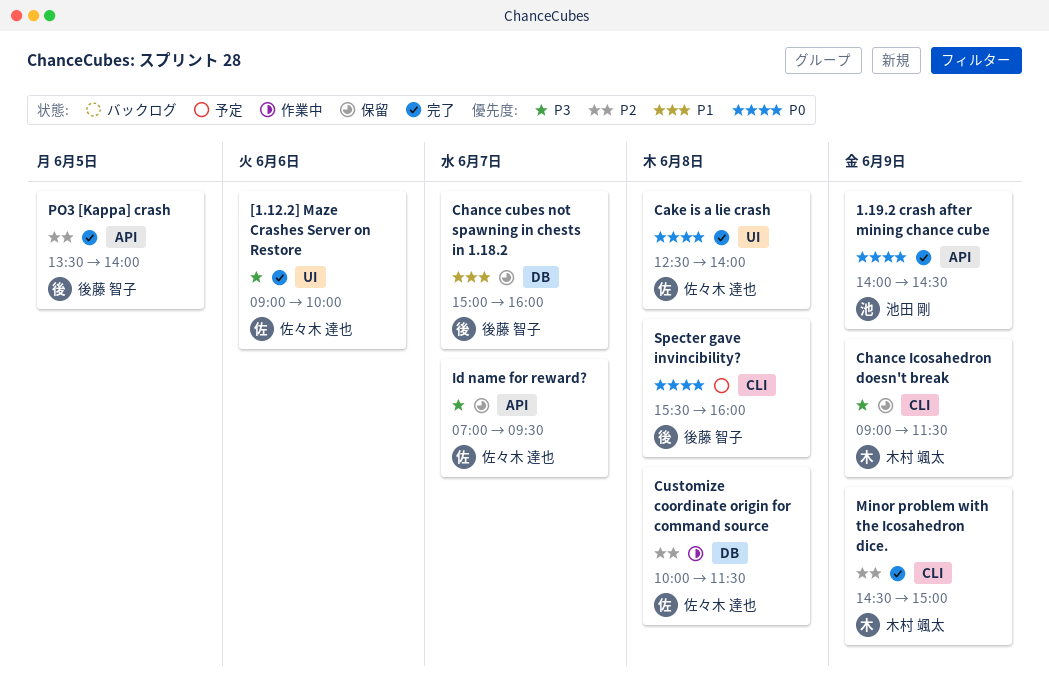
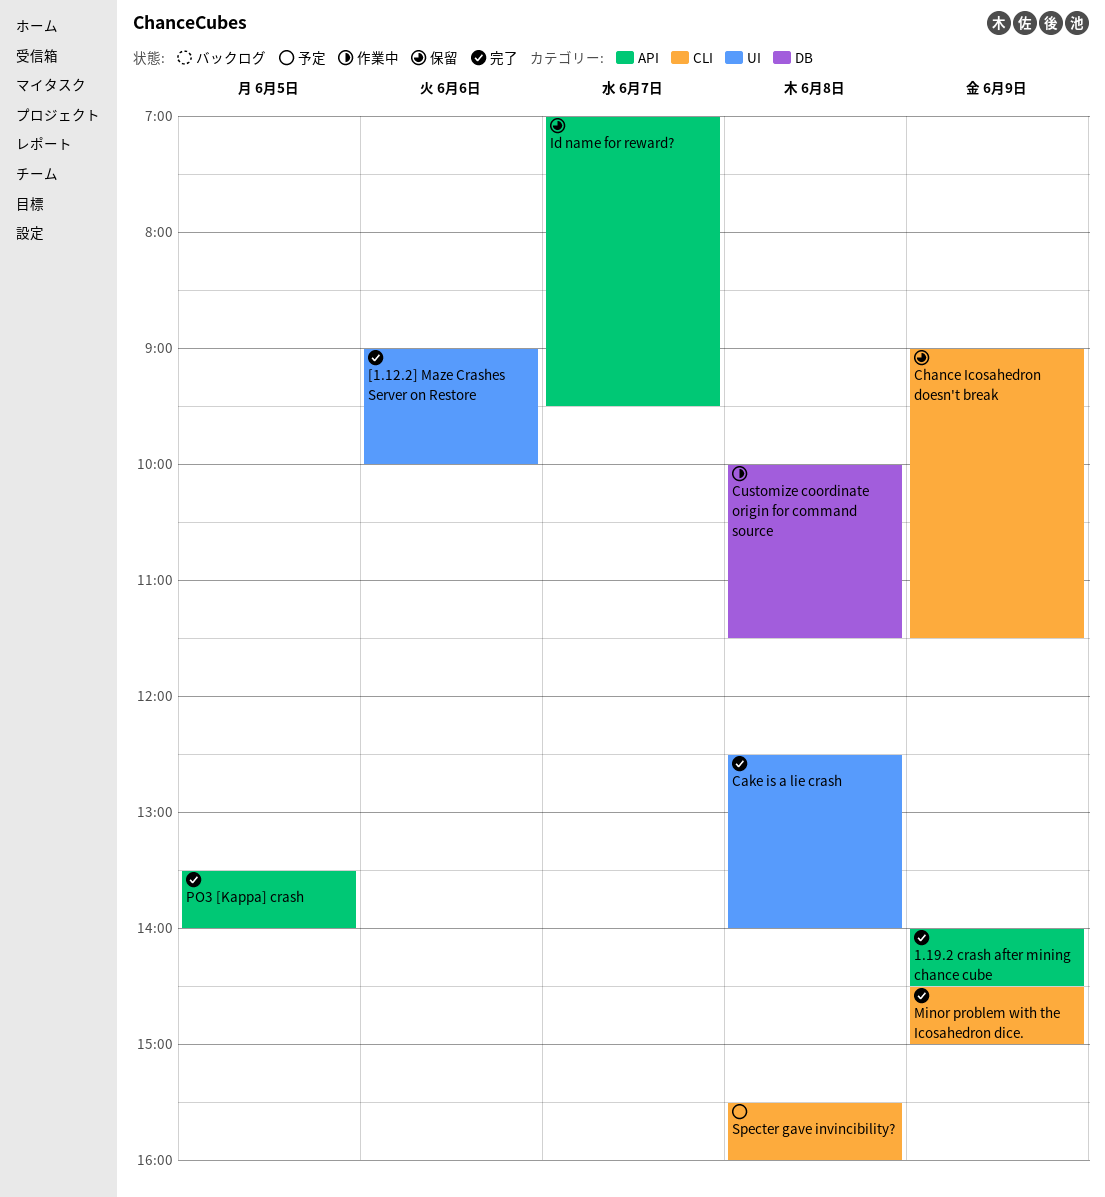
Chance cubes not spawning in chests in 1.18.2: present -> none

